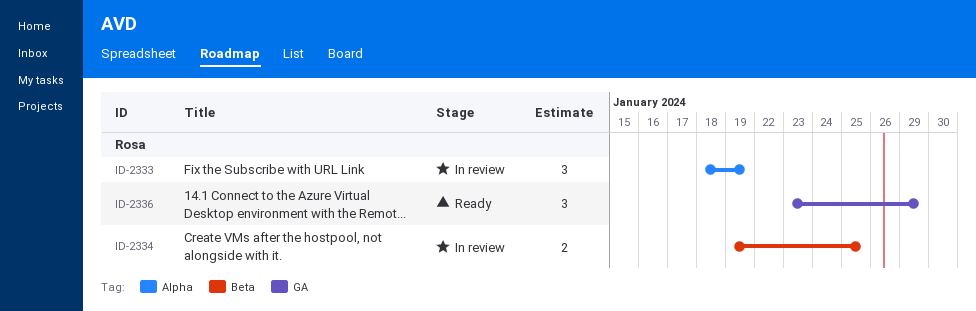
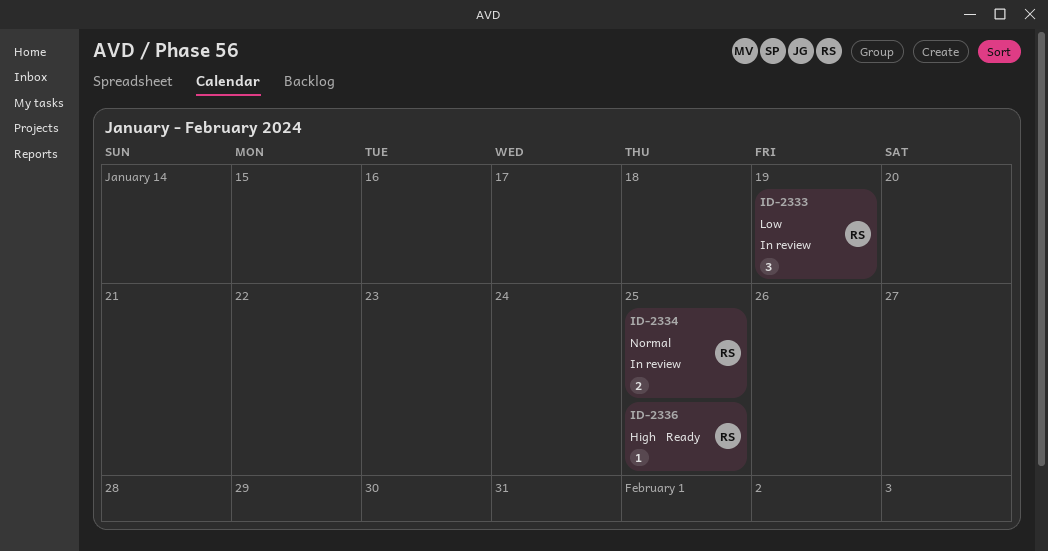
ID-2336, estimate: 3 -> 1
ID-2336, due: Jan 29 -> Jan 25

